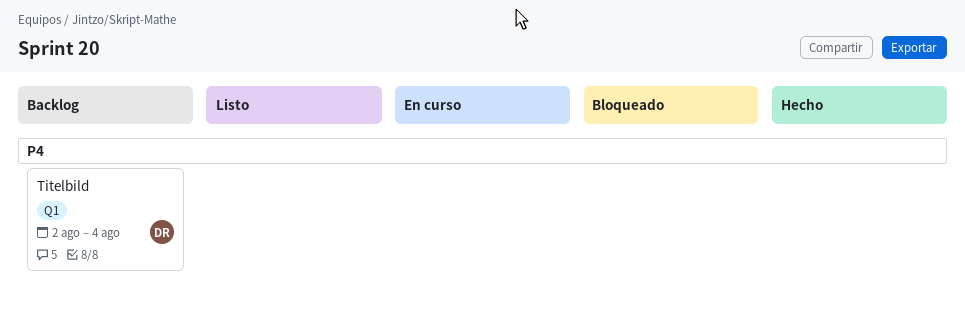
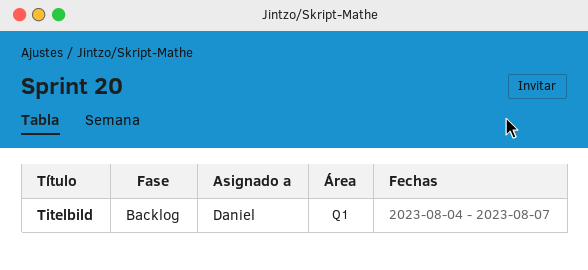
Titelbild, start: Aug 2 -> Aug 4
Titelbild, due: Aug 4 -> Aug 7

